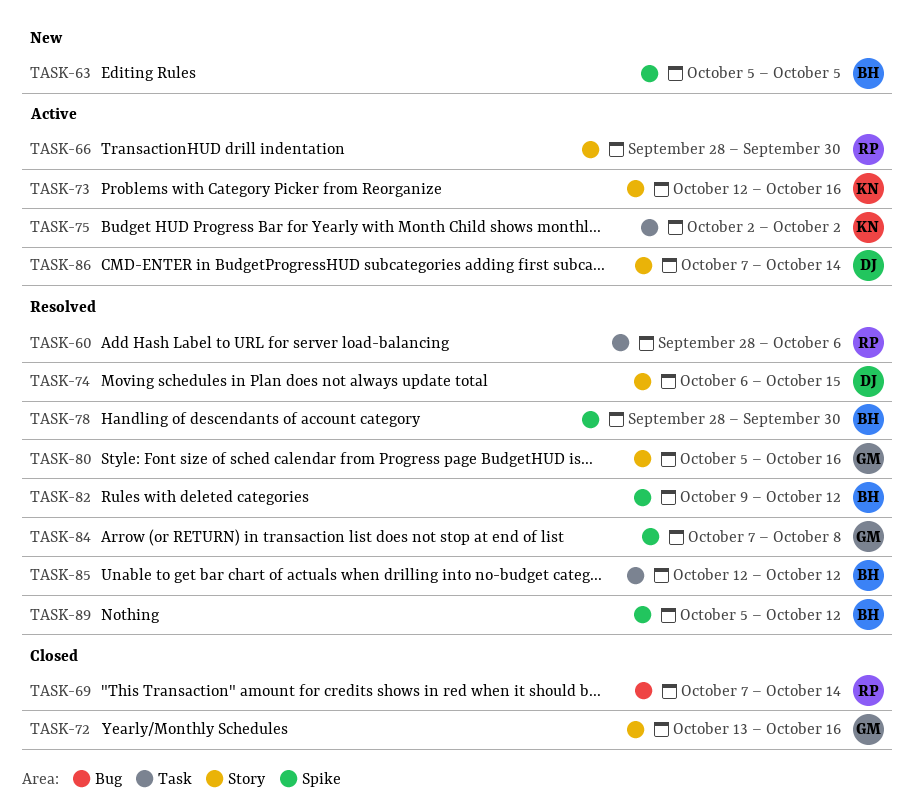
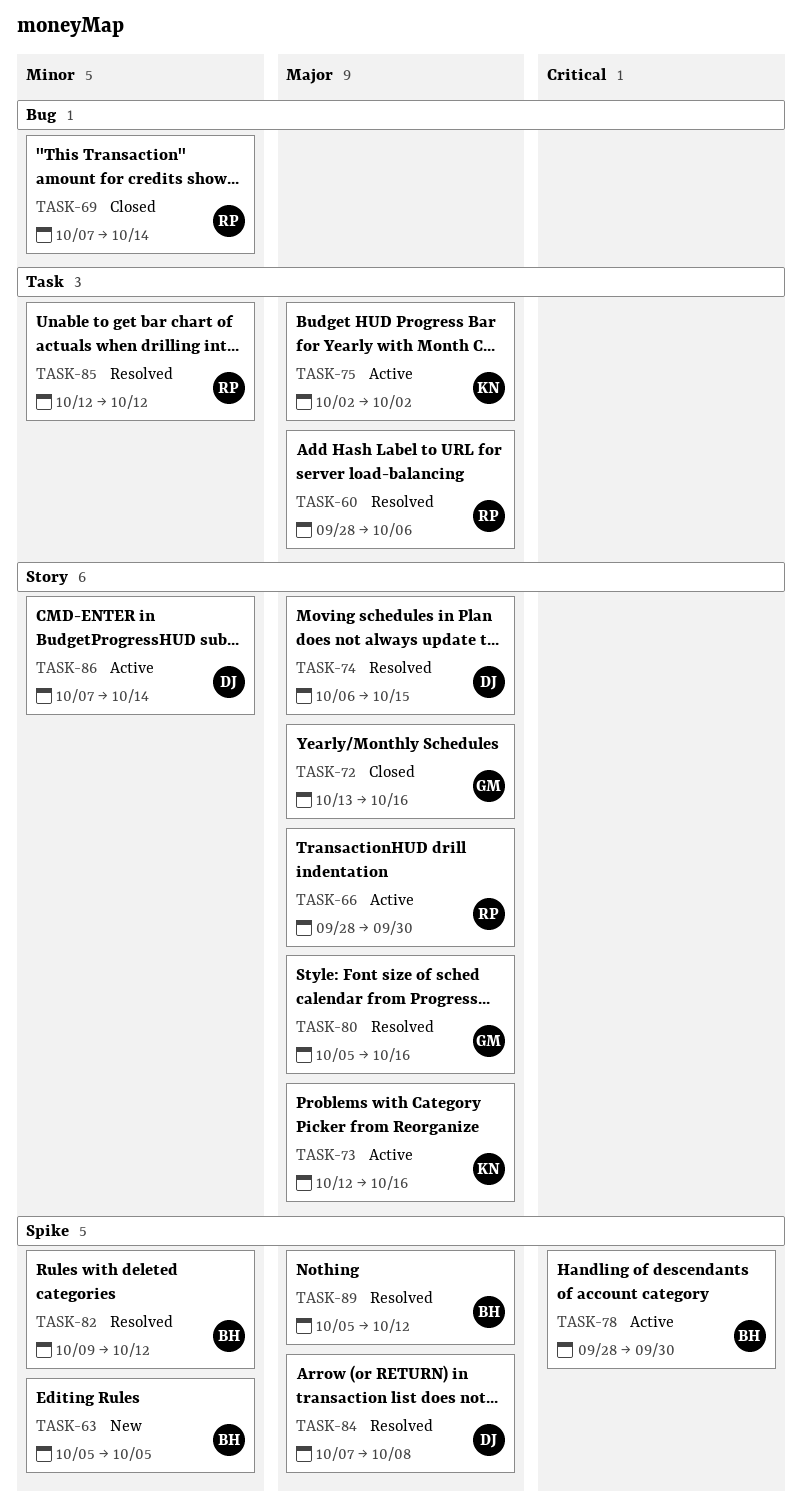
TASK-78, status: Resolved -> Active
TASK-84, owner: GM -> DJ
TASK-85, owner: BH -> RP

